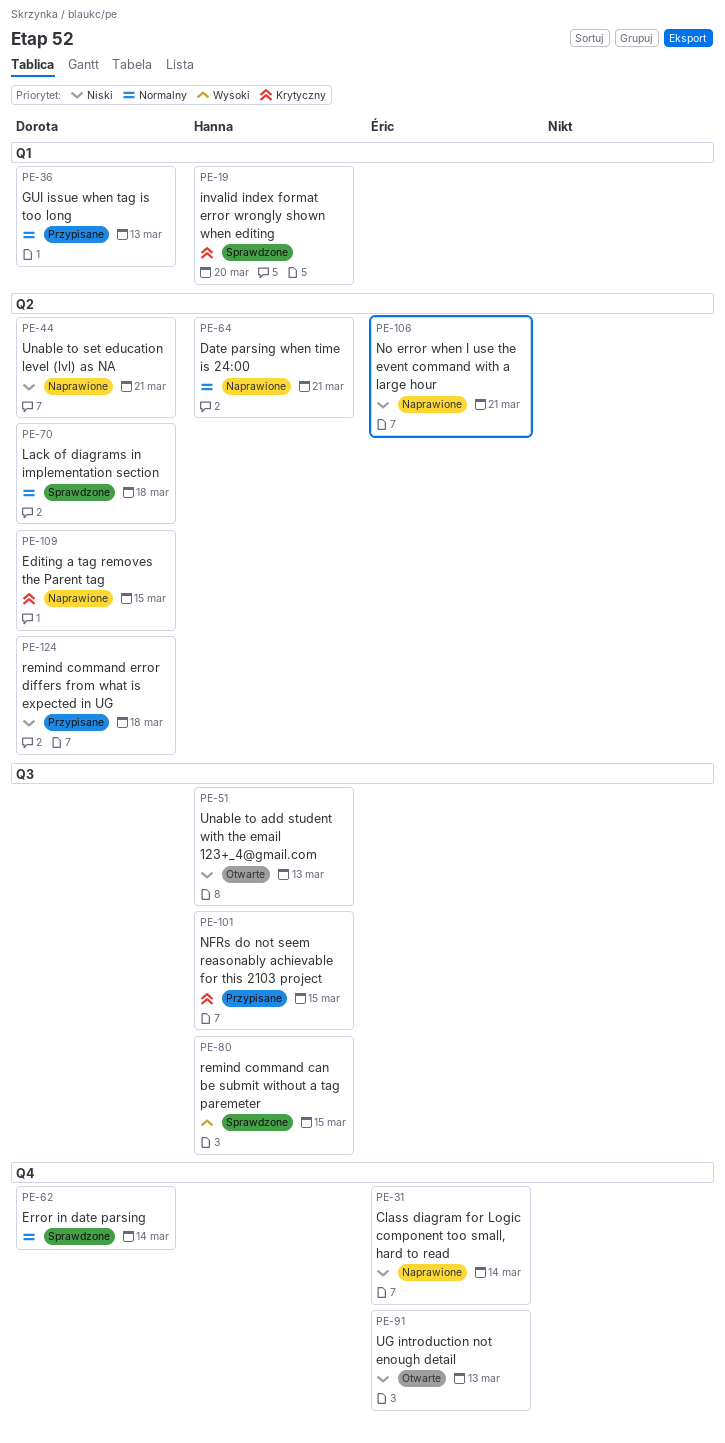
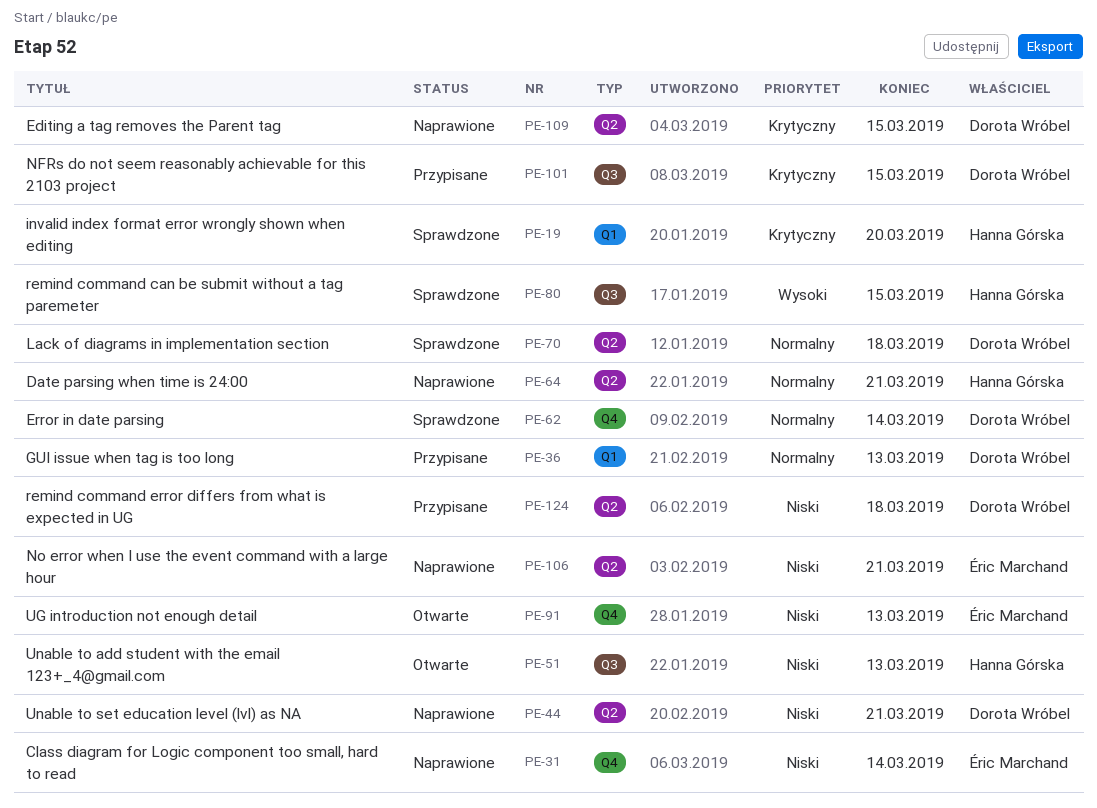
PE-101, owner: Hanna Górska -> Dorota Wróbel

